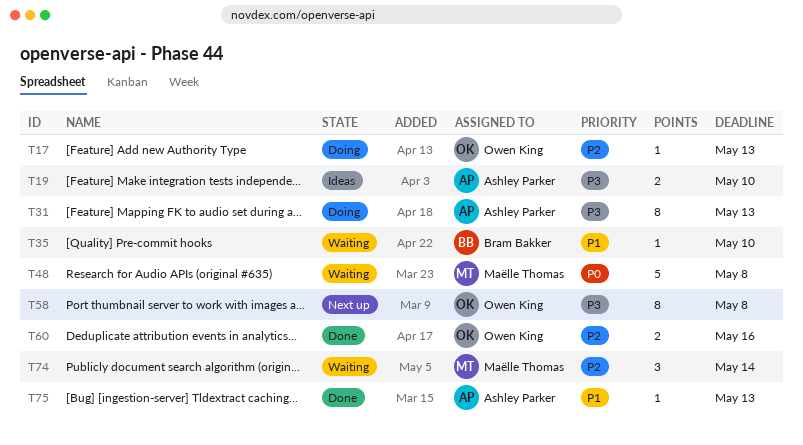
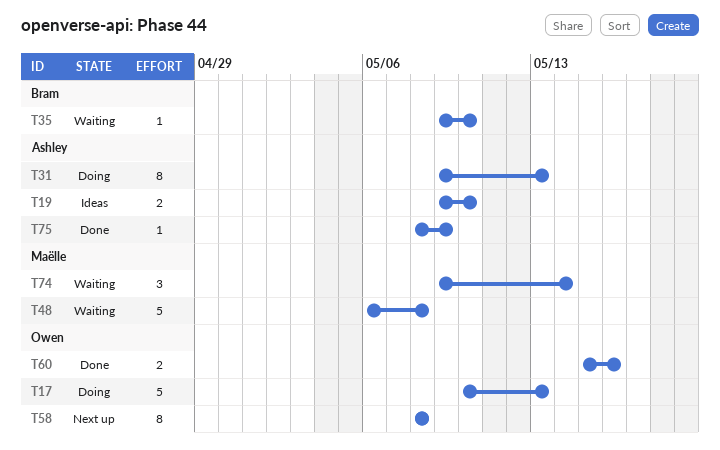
T17, estimate: 1 -> 5
T75, due: May 13 -> May 9

